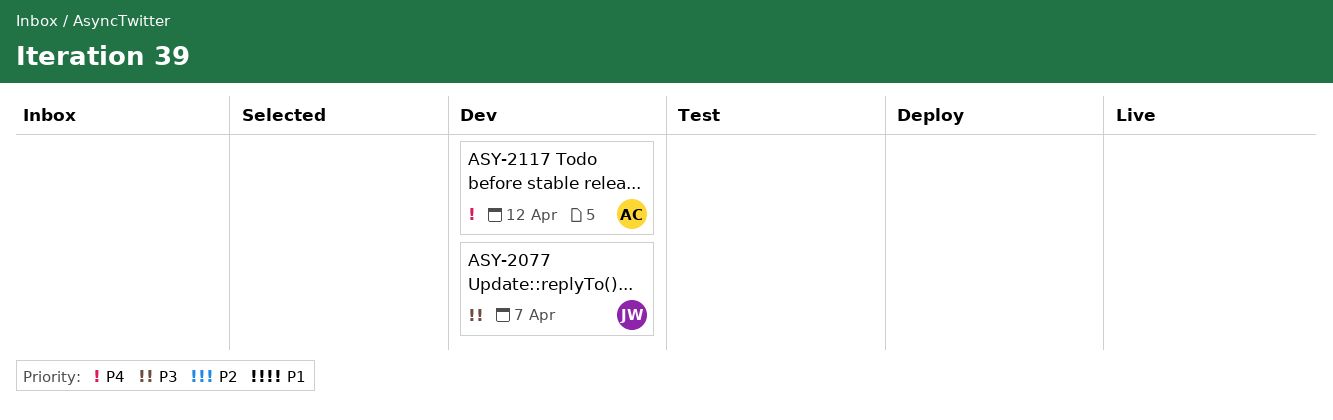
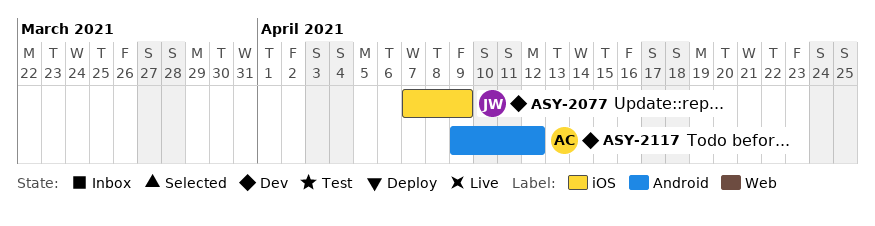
ASY-2077, due: Apr 7 -> Apr 9

